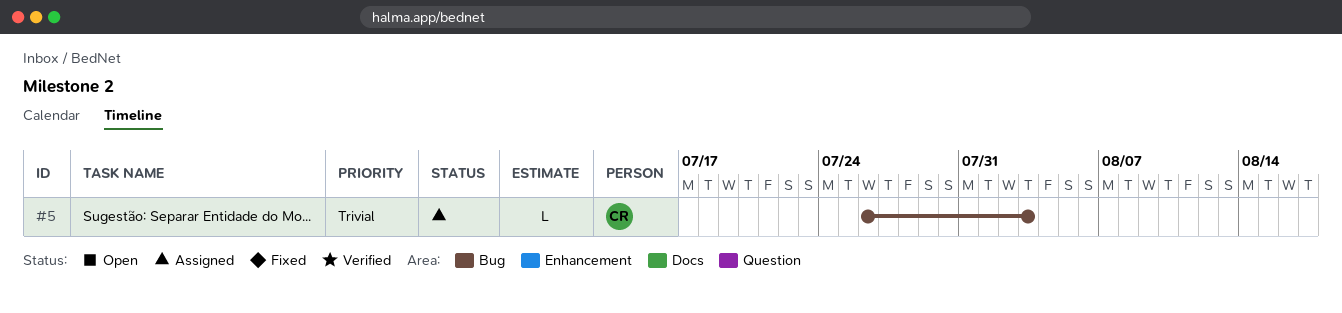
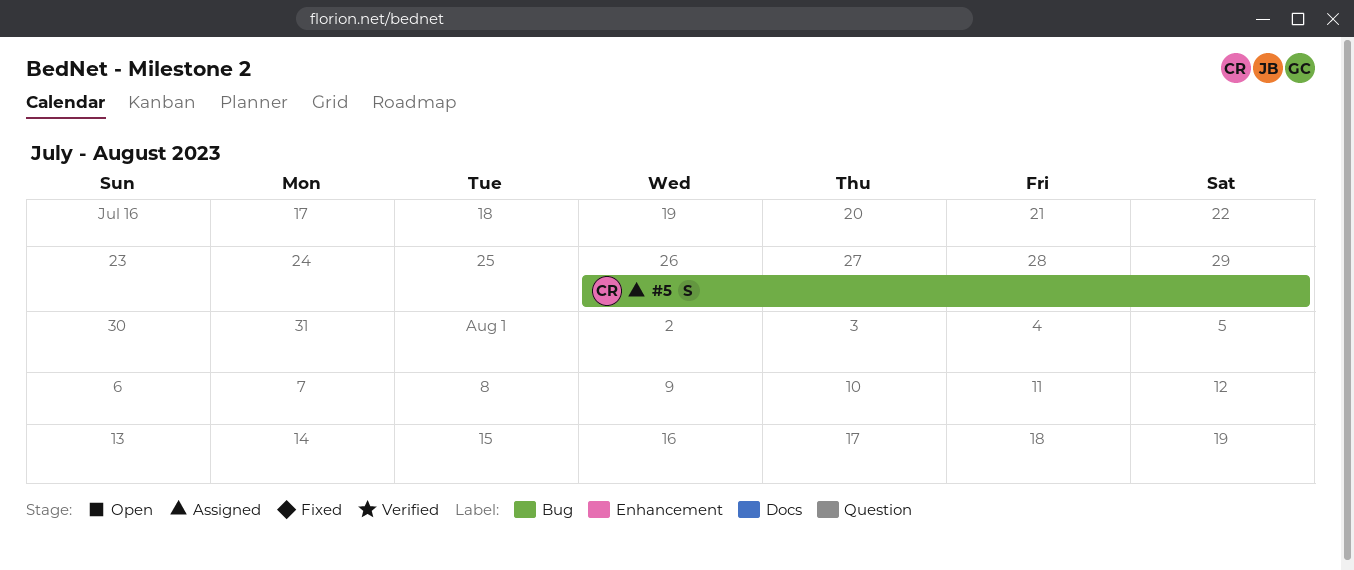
#5, estimate: L -> S
#5, due: Aug 3 -> Jul 29

